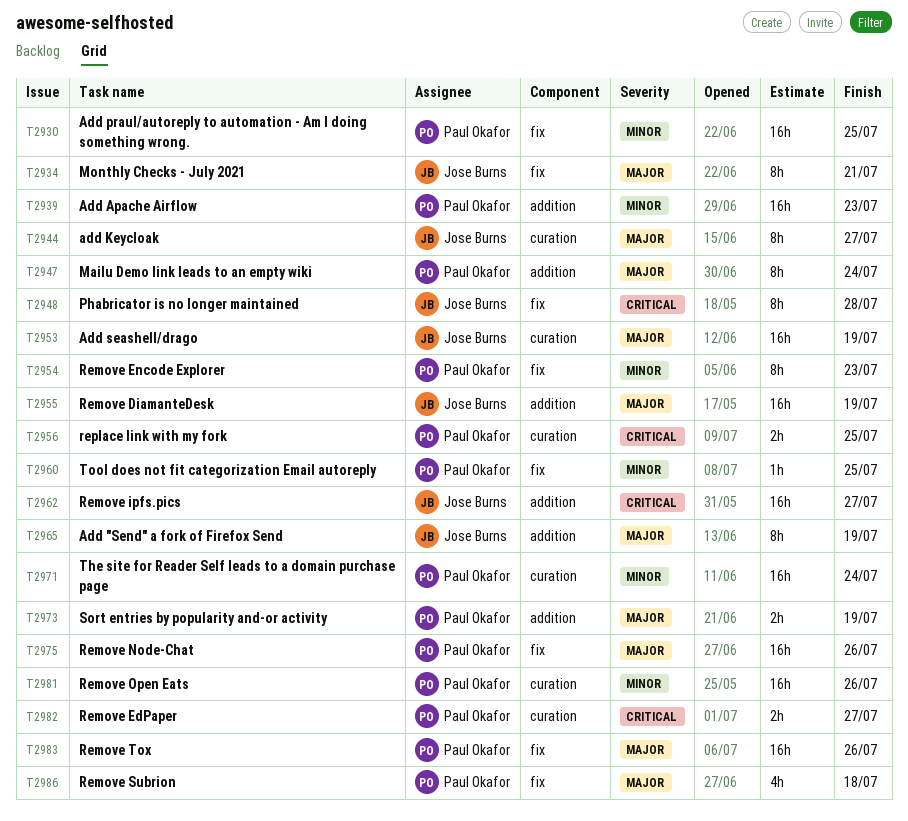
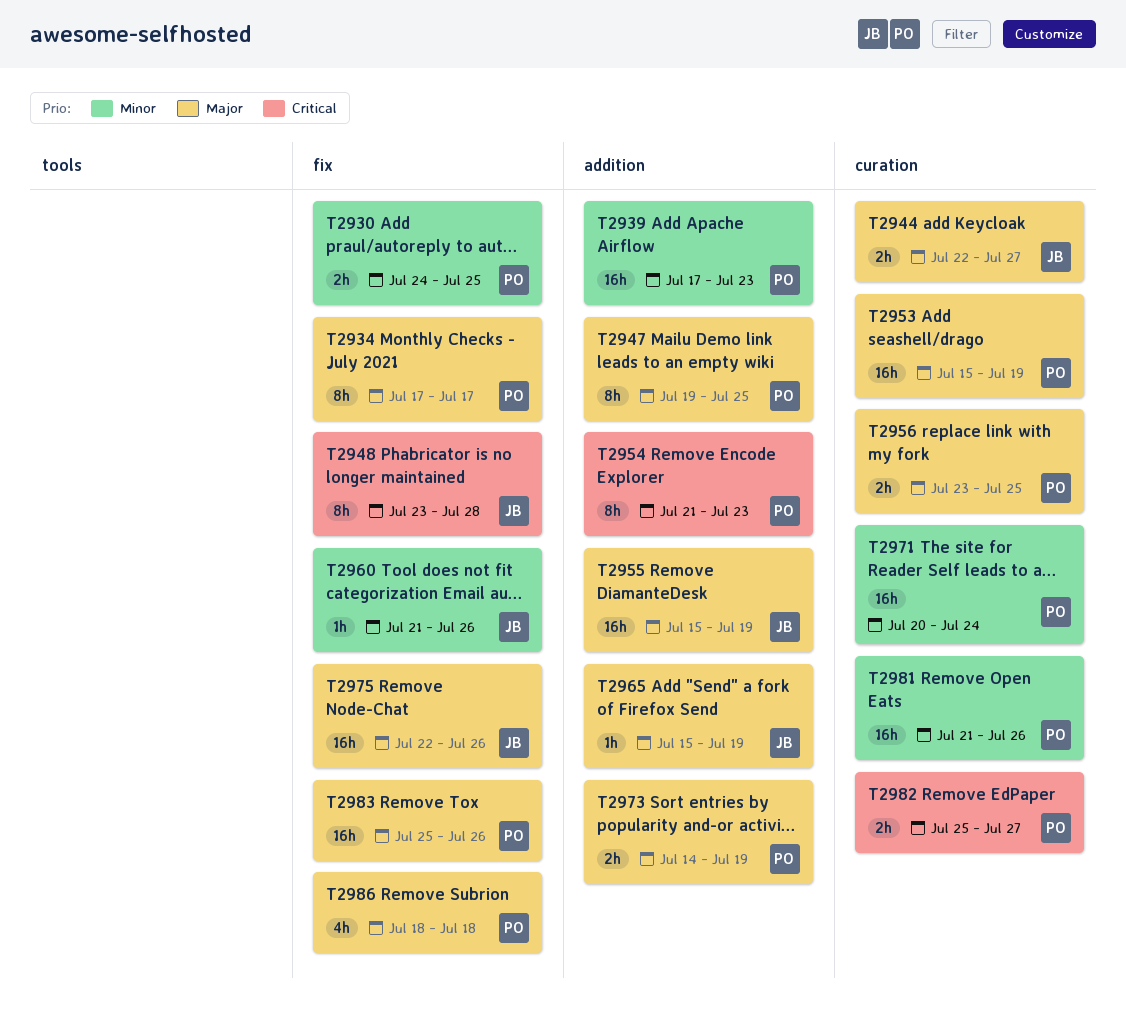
T2930, estimate: 16h -> 2h
T2934, owner: Jose Burns -> Paul Okafor
T2934, due: Jul 21 -> Jul 17
T2944, estimate: 8h -> 2h
T2947, due: Jul 24 -> Jul 25
T2953, owner: Jose Burns -> Paul Okafor
T2954, priority: Minor -> Critical
T2954, label: fix -> addition
T2956, priority: Critical -> Major
T2960, owner: Paul Okafor -> Jose Burns
T2960, due: Jul 25 -> Jul 26
T2962: present -> none
T2965, estimate: 8h -> 1h
T2975, owner: Paul Okafor -> Jose Burns

